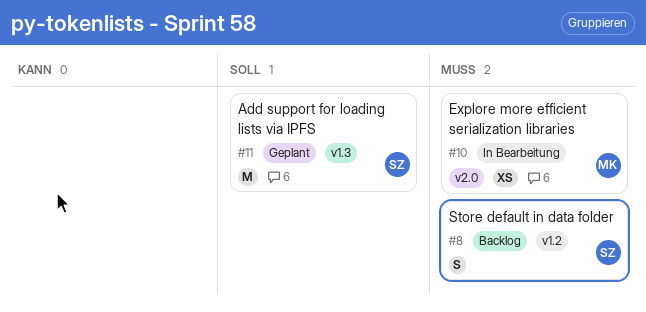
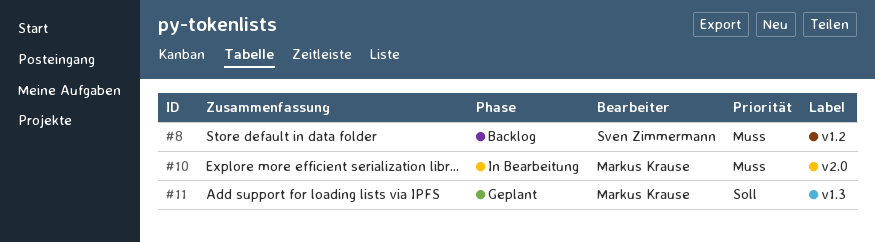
#11, owner: Sven Zimmermann -> Markus Krause

